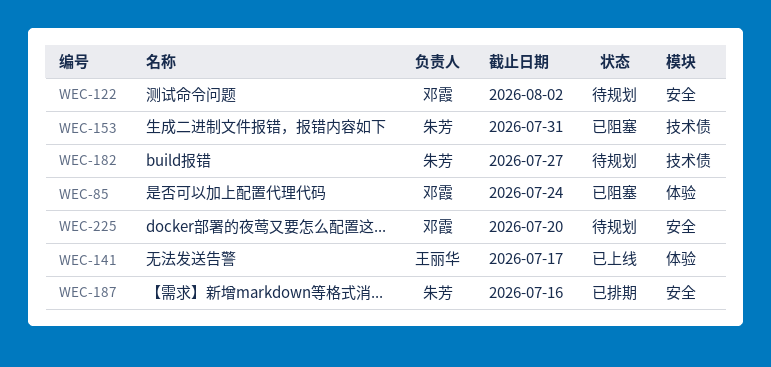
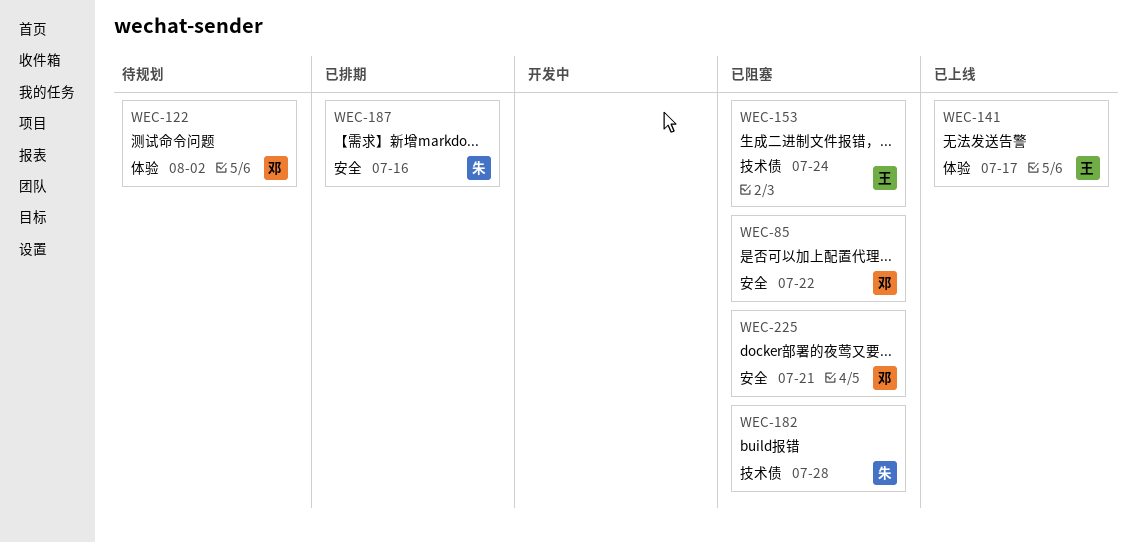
WEC-85, label: 体验 -> 安全
WEC-85, due: Jul 24 -> Jul 22
WEC-122, label: 安全 -> 体验
WEC-153, owner: 朱芳 -> 王丽华
WEC-153, due: Jul 31 -> Jul 24
WEC-182, status: 待规划 -> 已阻塞
WEC-182, due: Jul 27 -> Jul 28
WEC-225, status: 待规划 -> 已阻塞
WEC-225, due: Jul 20 -> Jul 21

